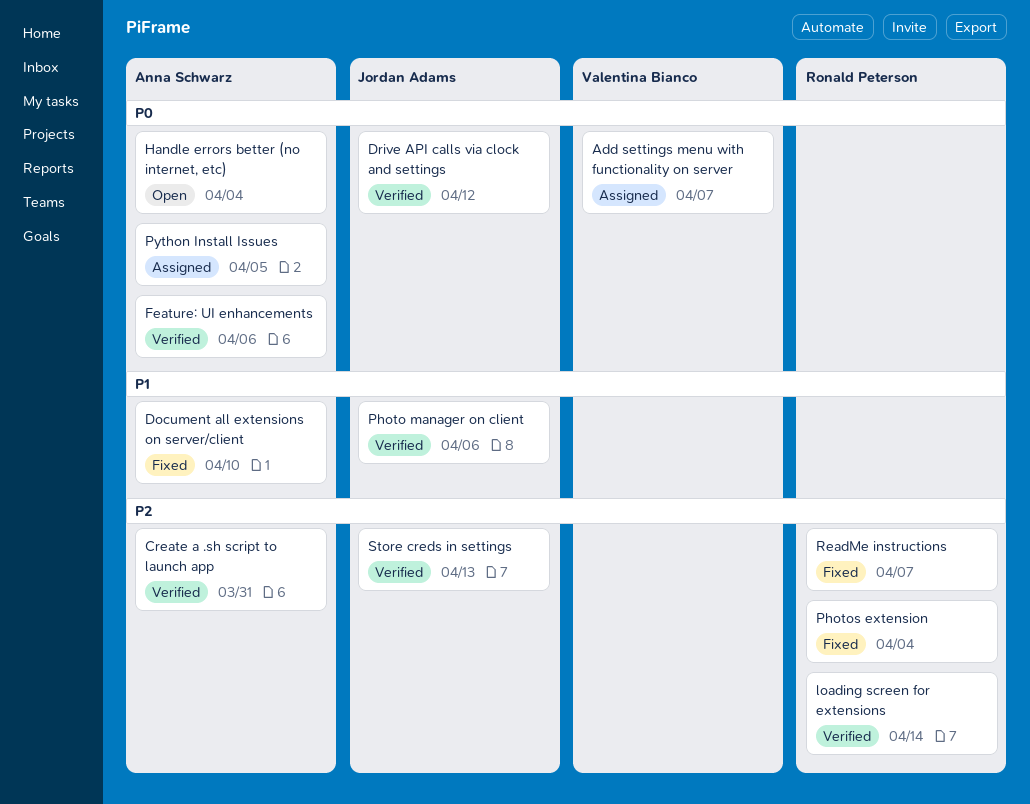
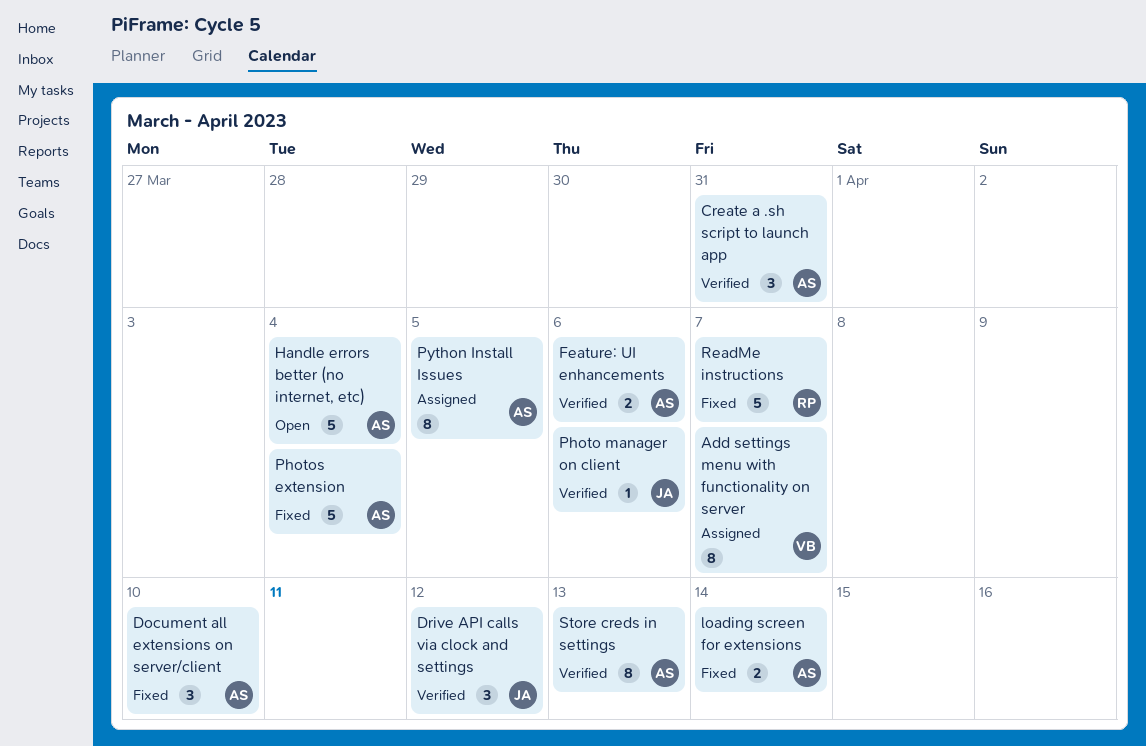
loading screen for extensions, status: Verified -> Fixed
loading screen for extensions, owner: Ronald Peterson -> Anna Schwarz
Photos extension, owner: Ronald Peterson -> Anna Schwarz
Store creds in settings, owner: Jordan Adams -> Anna Schwarz

